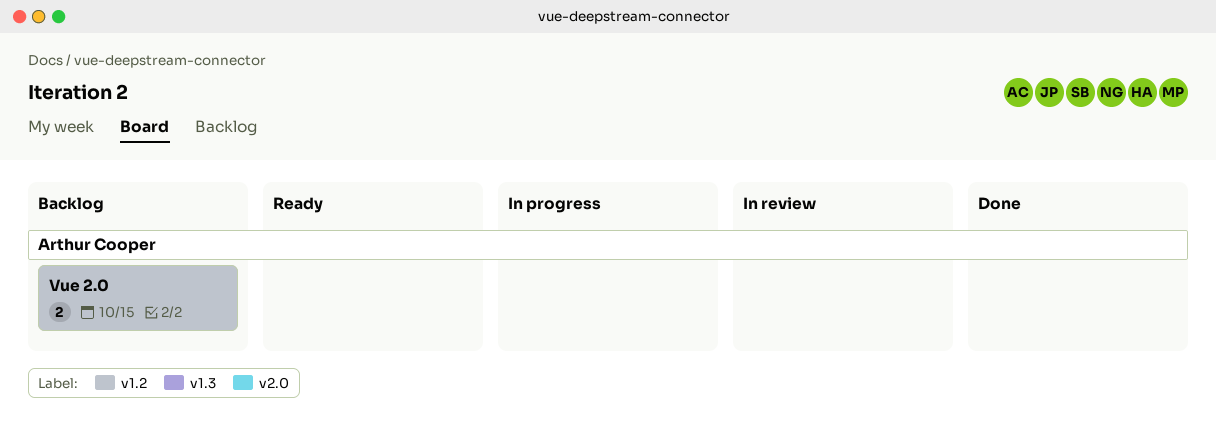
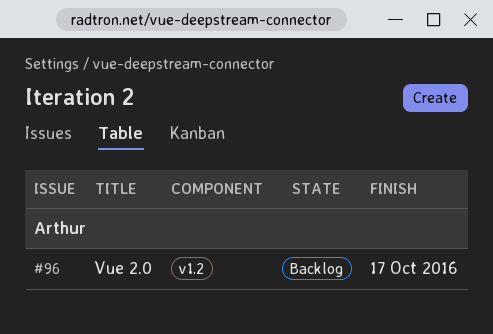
Vue 2.0, due: Oct 15 -> Oct 17

